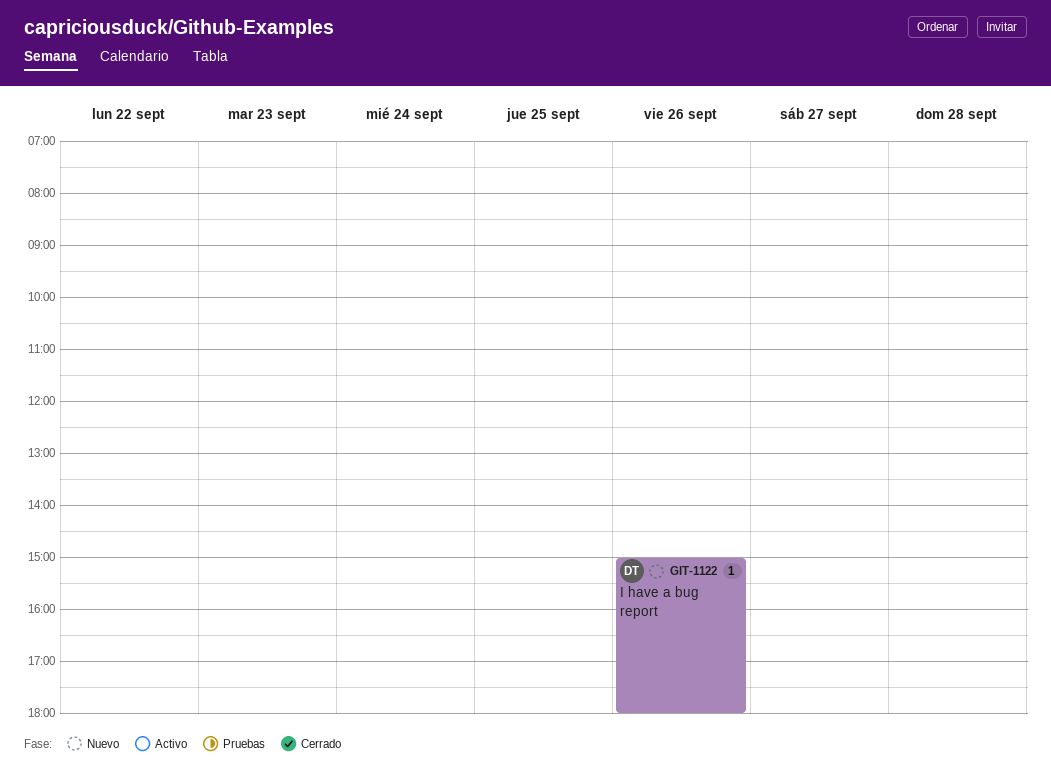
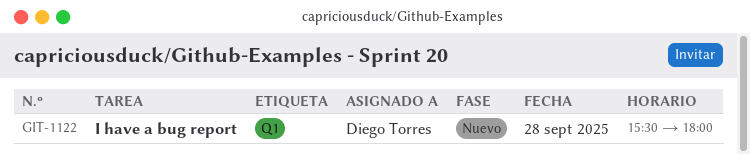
GIT-1122, day: Sep 26 -> Sep 28
GIT-1122, begins: 15:00 -> 15:30

